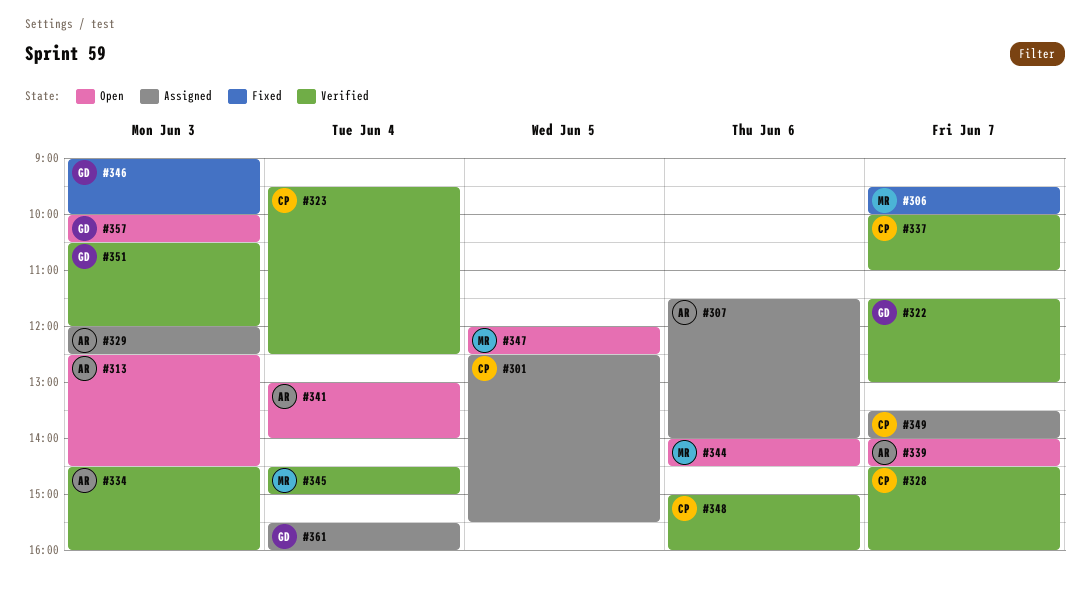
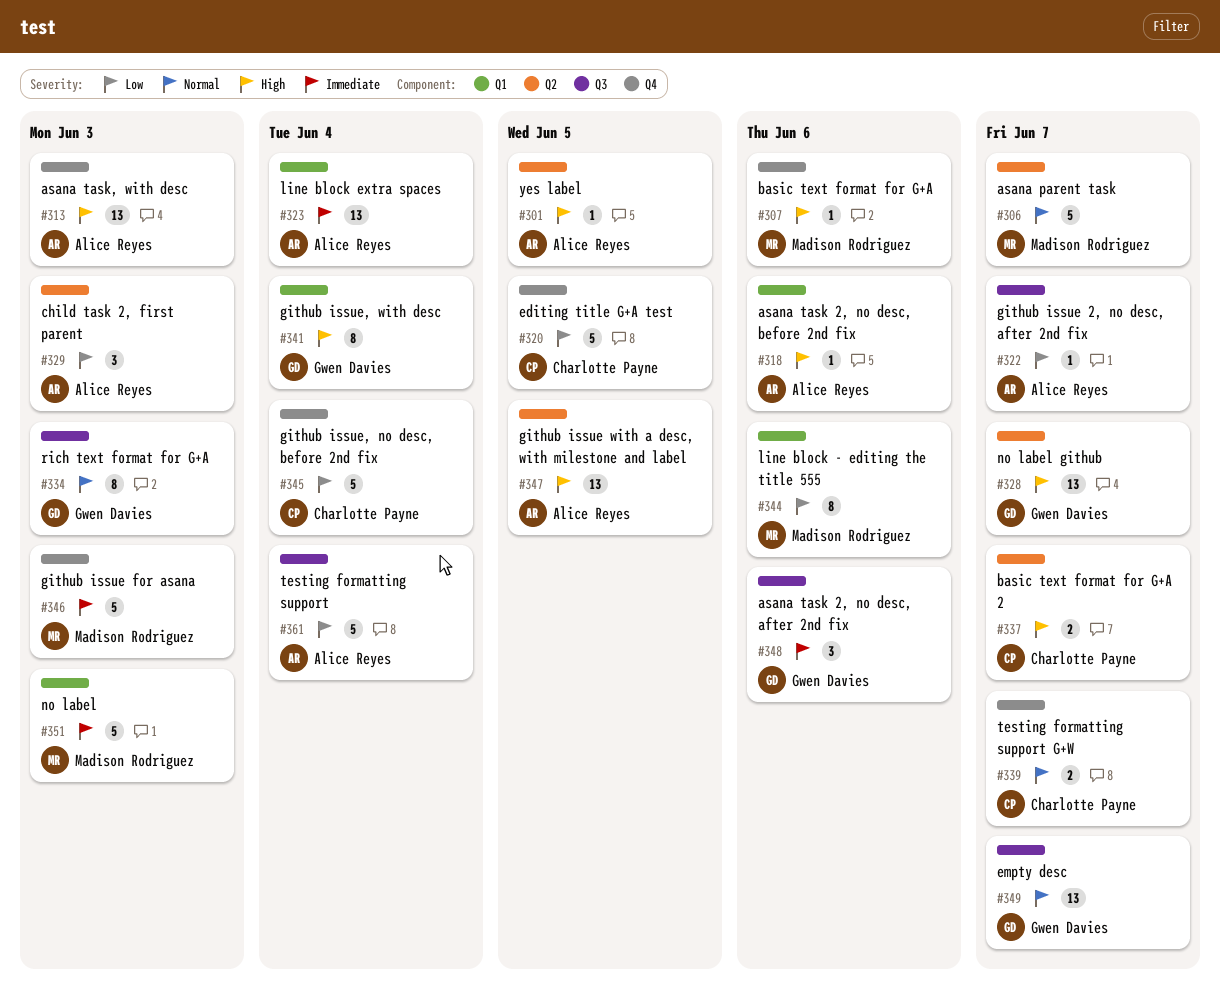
#301, owner: Charlotte Payne -> Alice Reyes
#307, owner: Alice Reyes -> Madison Rodriguez
#318: none -> present
#320: none -> present
#322, owner: Gwen Davies -> Alice Reyes
#323, owner: Charlotte Payne -> Alice Reyes
#328, owner: Charlotte Payne -> Gwen Davies
#334, owner: Alice Reyes -> Gwen Davies
#339, owner: Alice Reyes -> Charlotte Payne
#341, owner: Alice Reyes -> Gwen Davies
#345, owner: Madison Rodriguez -> Charlotte Payne
#346, owner: Gwen Davies -> Madison Rodriguez
#347, owner: Madison Rodriguez -> Alice Reyes
#348, owner: Charlotte Payne -> Gwen Davies
#349, owner: Charlotte Payne -> Gwen Davies
#351, owner: Gwen Davies -> Madison Rodriguez
#357: present -> none
#361, owner: Gwen Davies -> Alice Reyes

